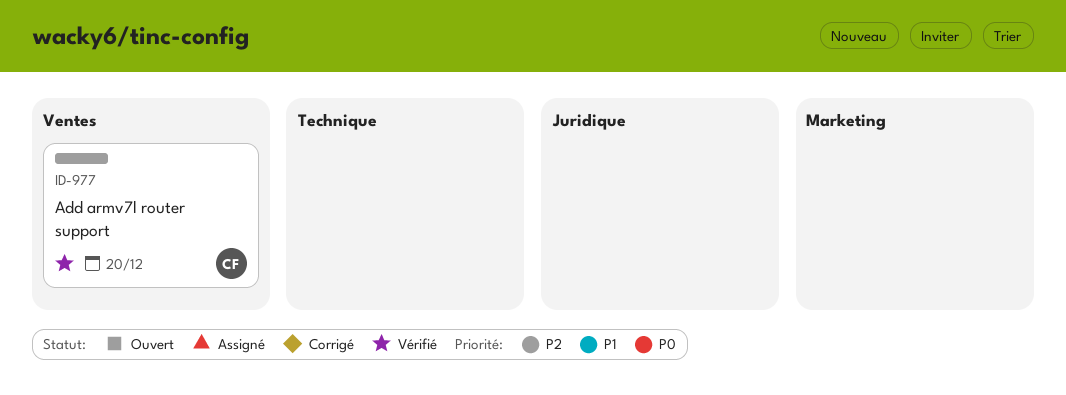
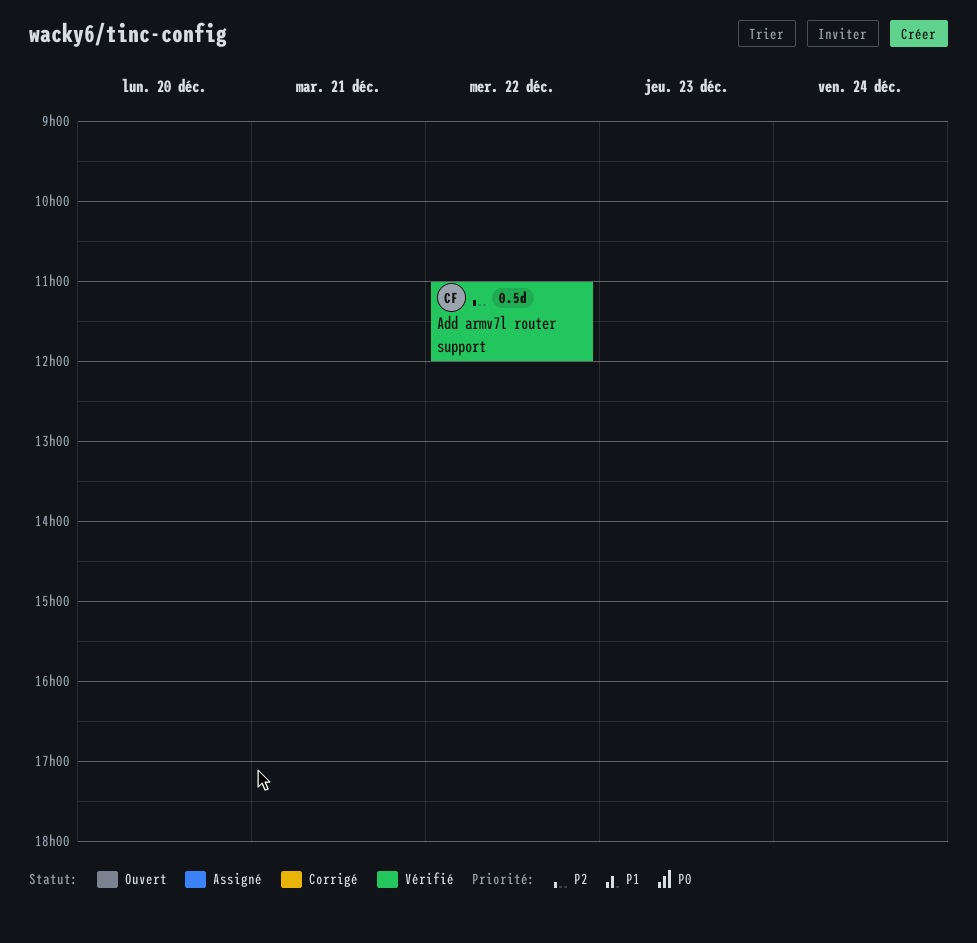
Add armv7l router support, day: Dec 20 -> Dec 22

